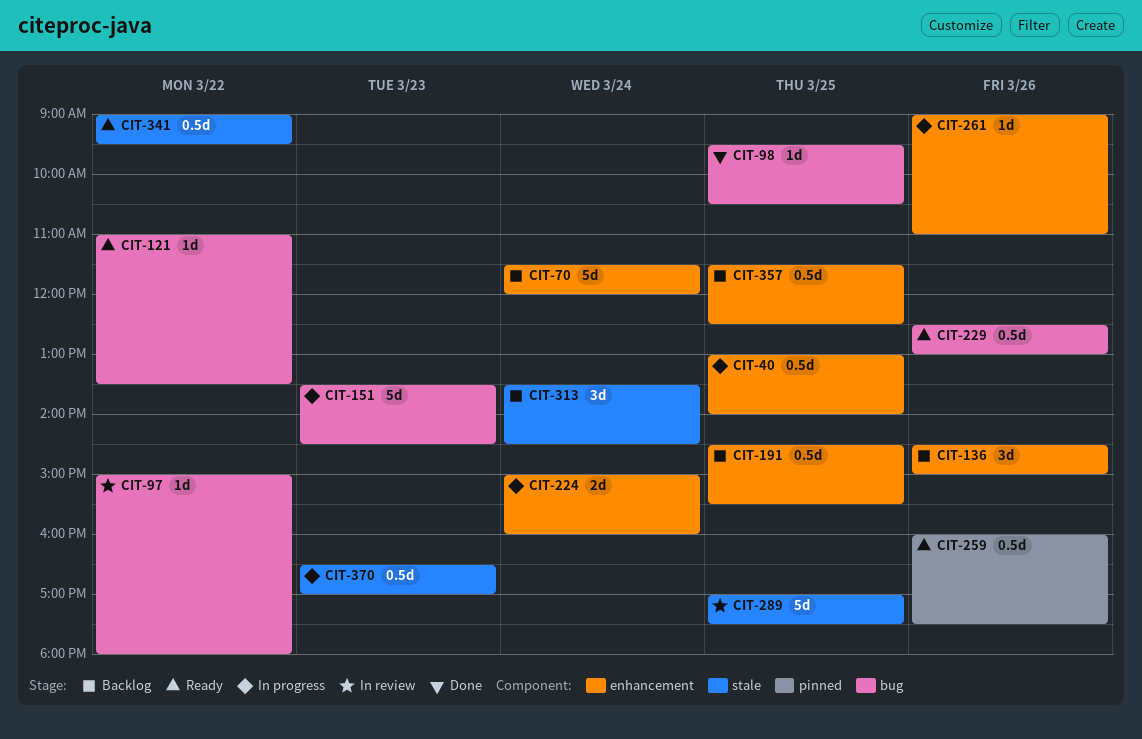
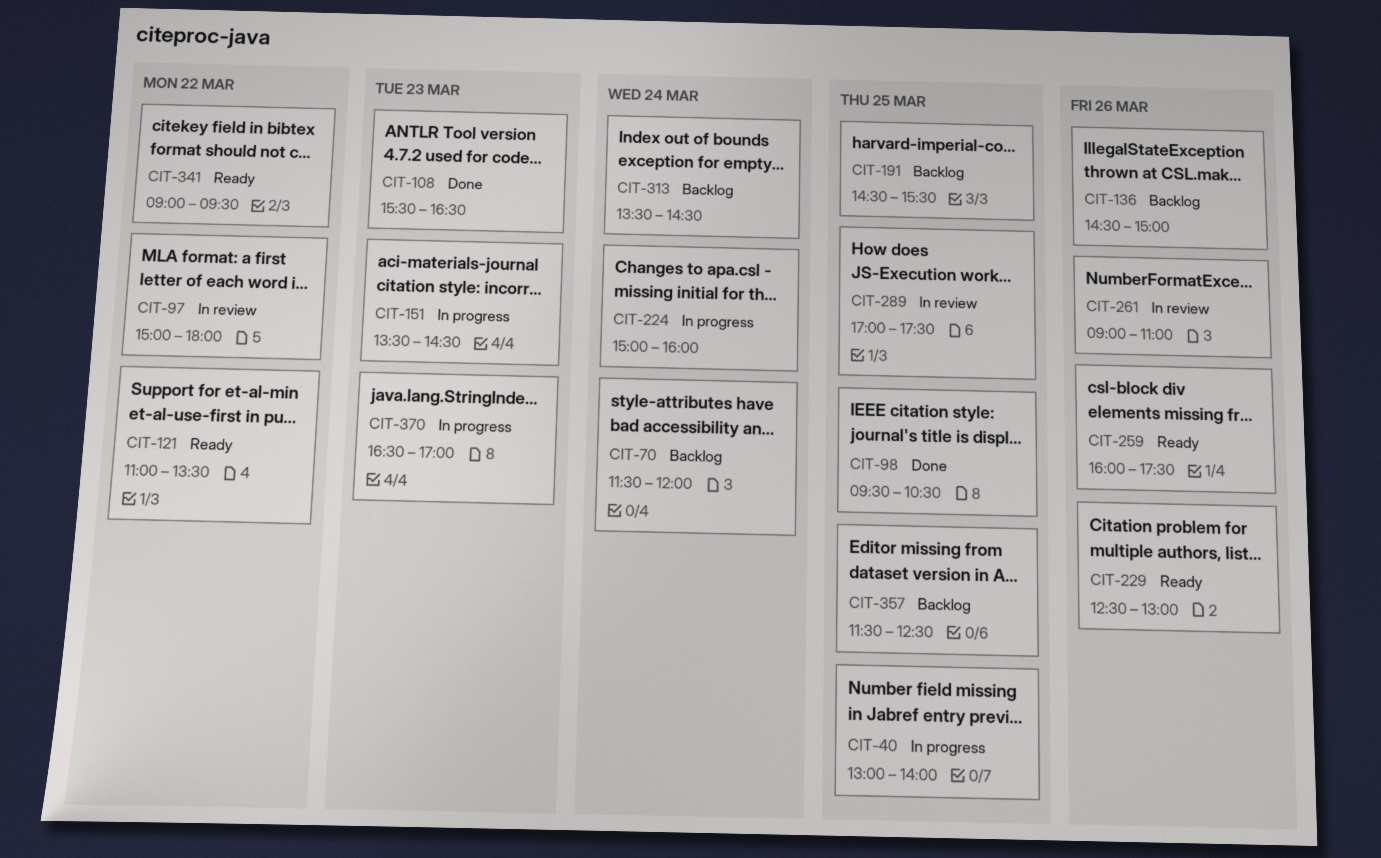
CIT-108: none -> present
CIT-261, status: In progress -> In review

